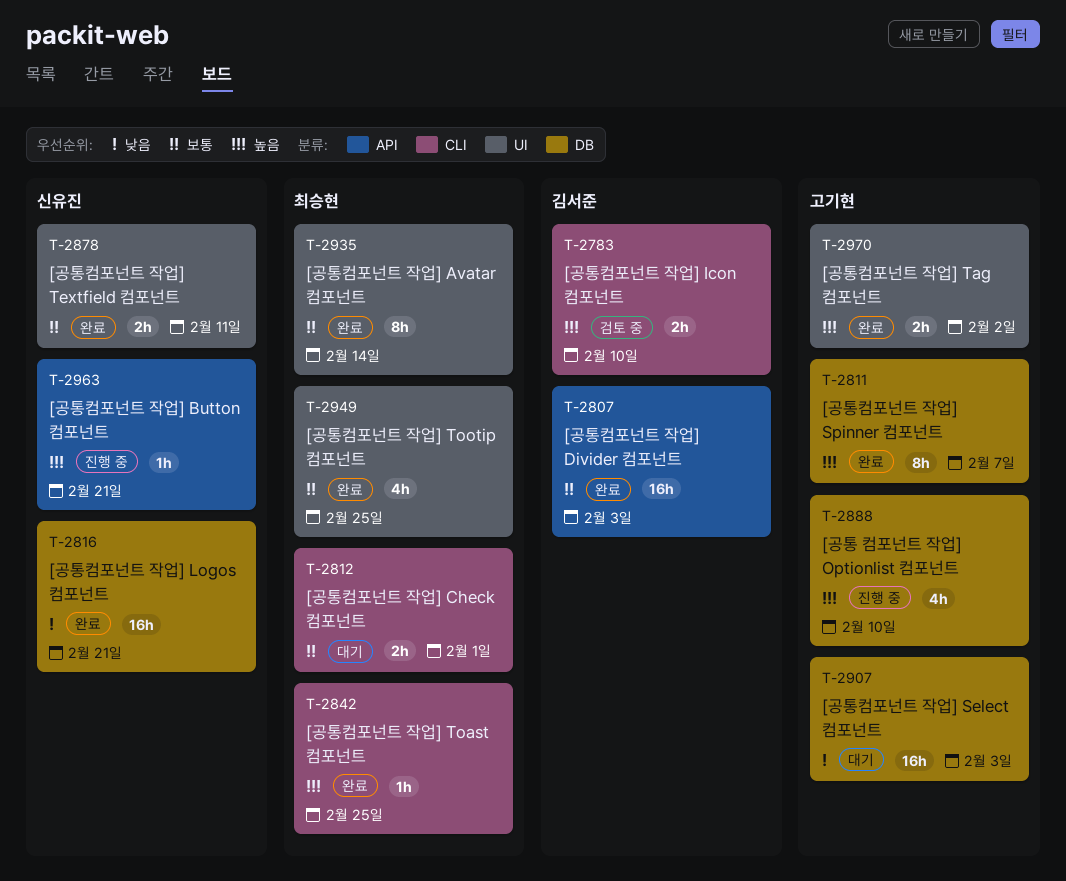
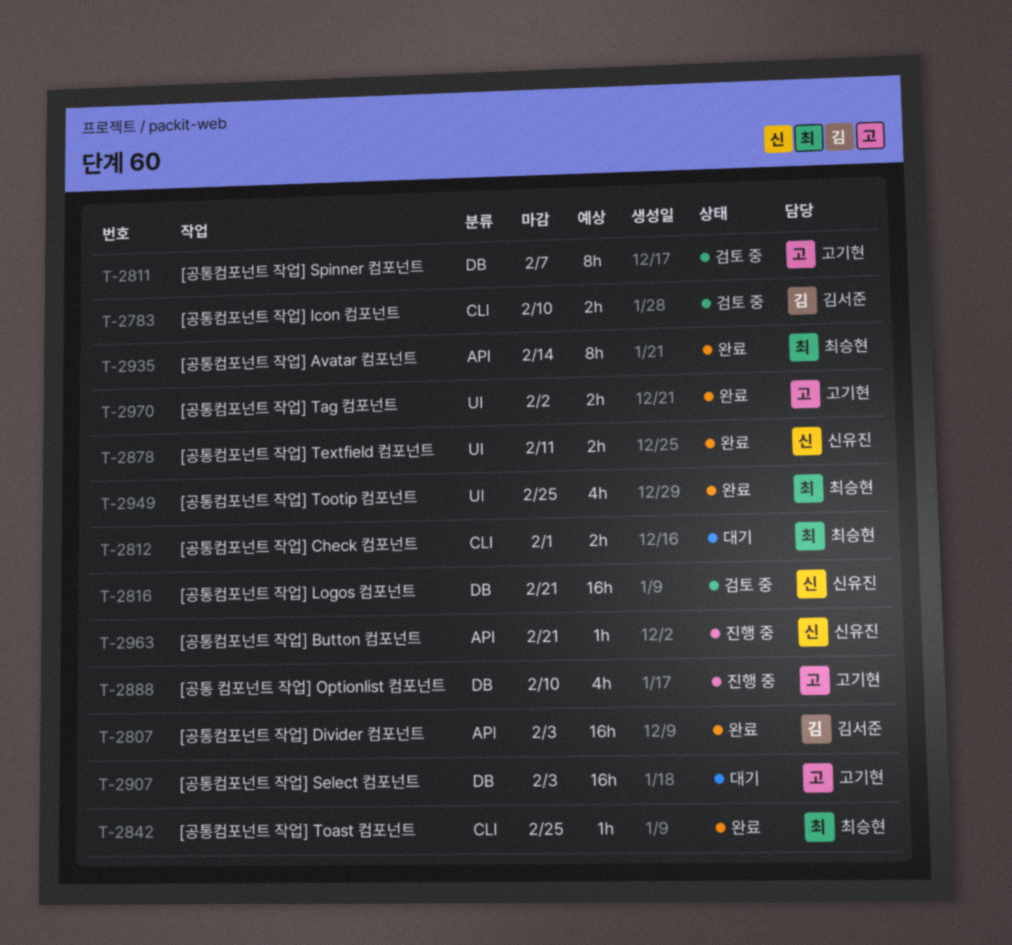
T-2811, status: 완료 -> 검토 중
T-2816, status: 완료 -> 검토 중
T-2935, label: UI -> API

